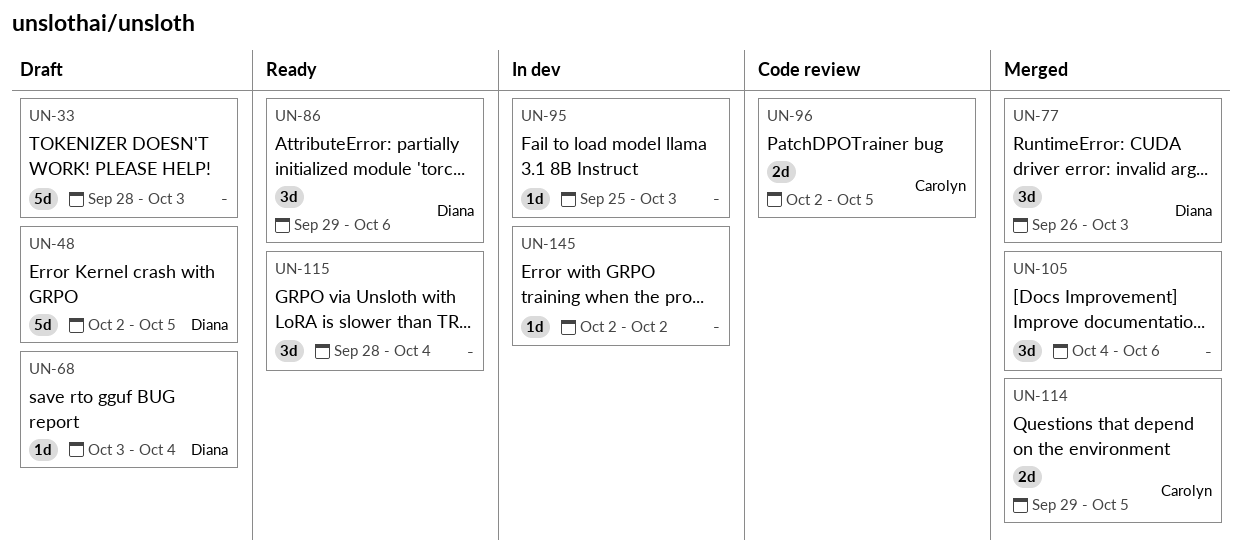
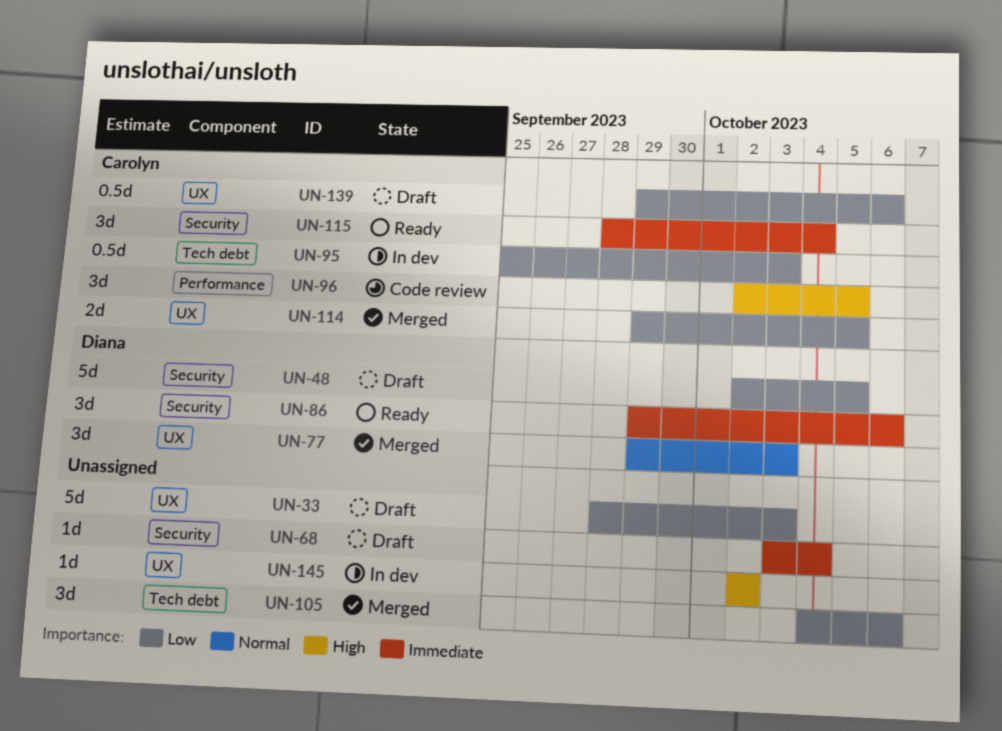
UN-68, owner: Diana -> none
UN-77, start: Sep 26 -> Sep 29
UN-95, owner: none -> Carolyn
UN-95, estimate: 1d -> 0.5d
UN-96, estimate: 2d -> 3d
UN-115, owner: none -> Carolyn
UN-139: none -> present

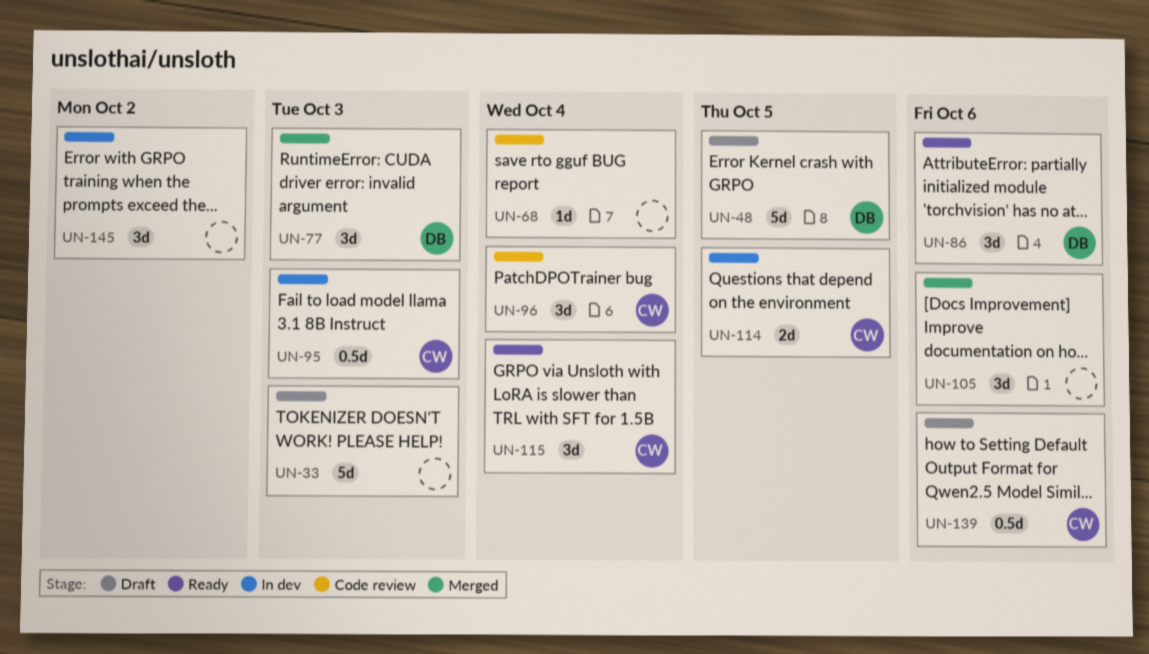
UN-68, status: Draft -> Code review
UN-96, due: Oct 5 -> Oct 4
UN-114, status: Merged -> In dev
UN-145, estimate: 1d -> 3d

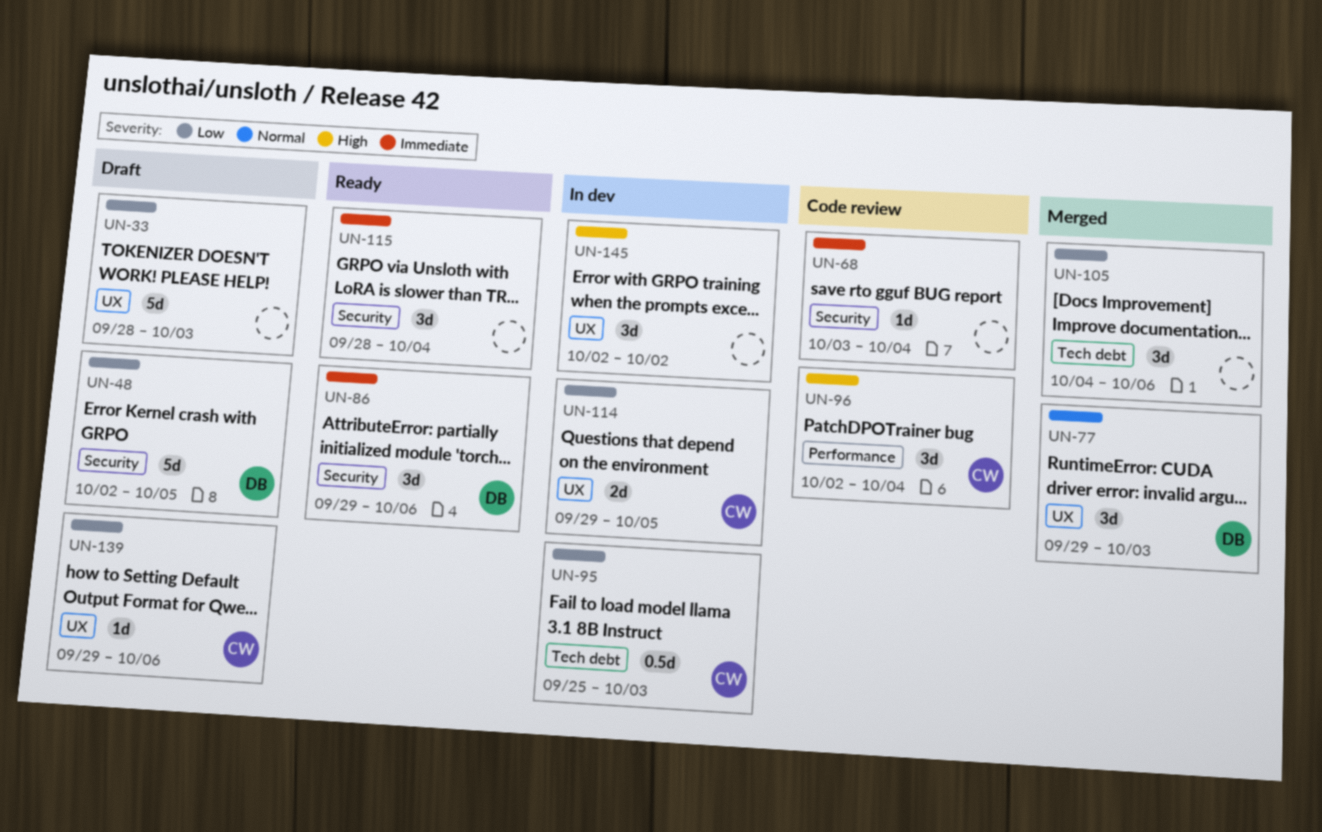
UN-115, owner: CW -> none
UN-139, estimate: 0.5d -> 1d

